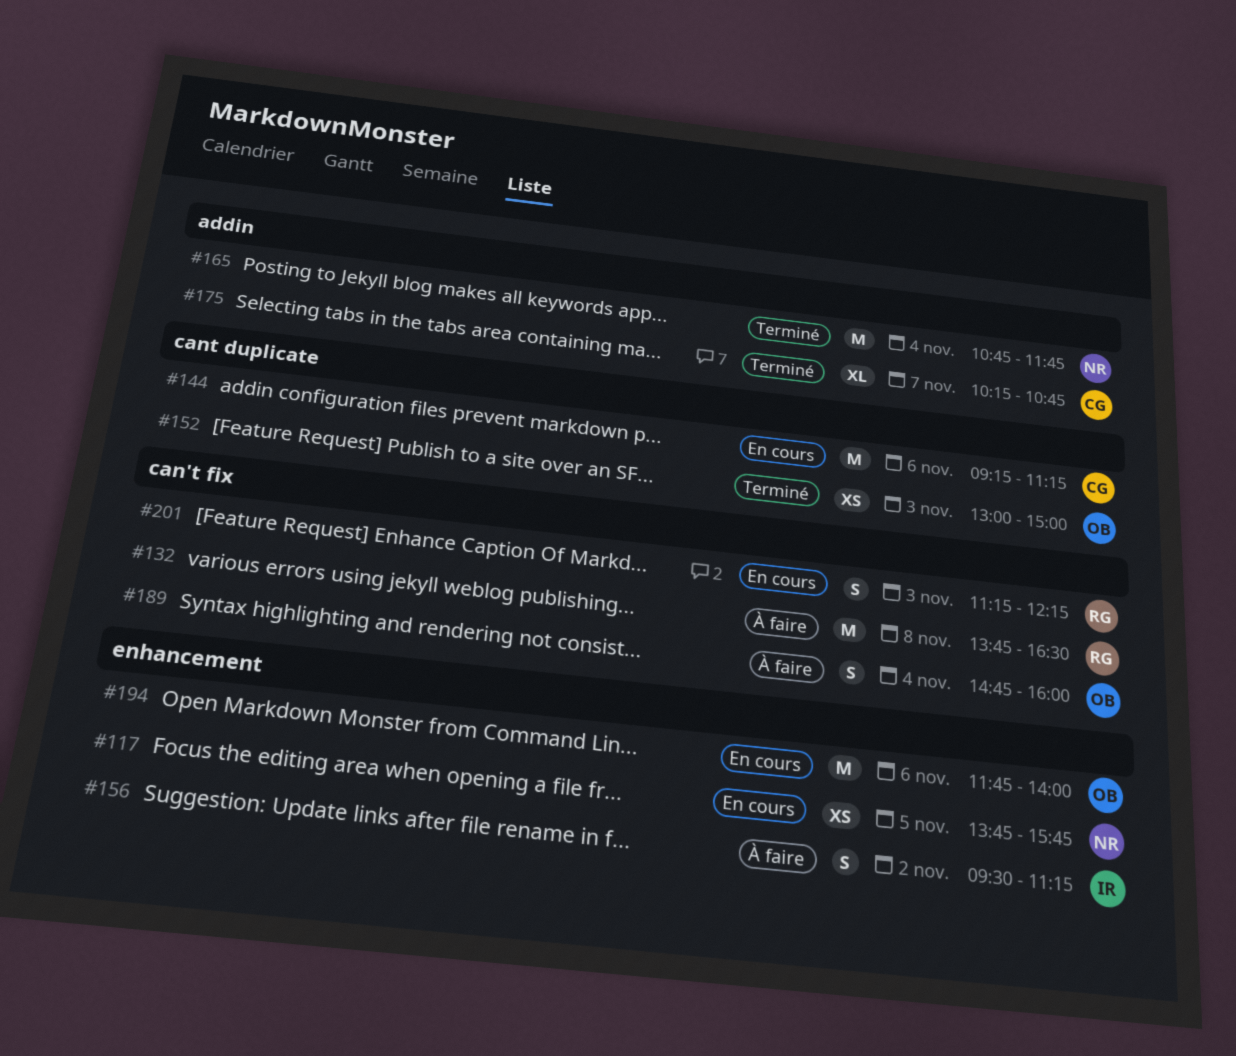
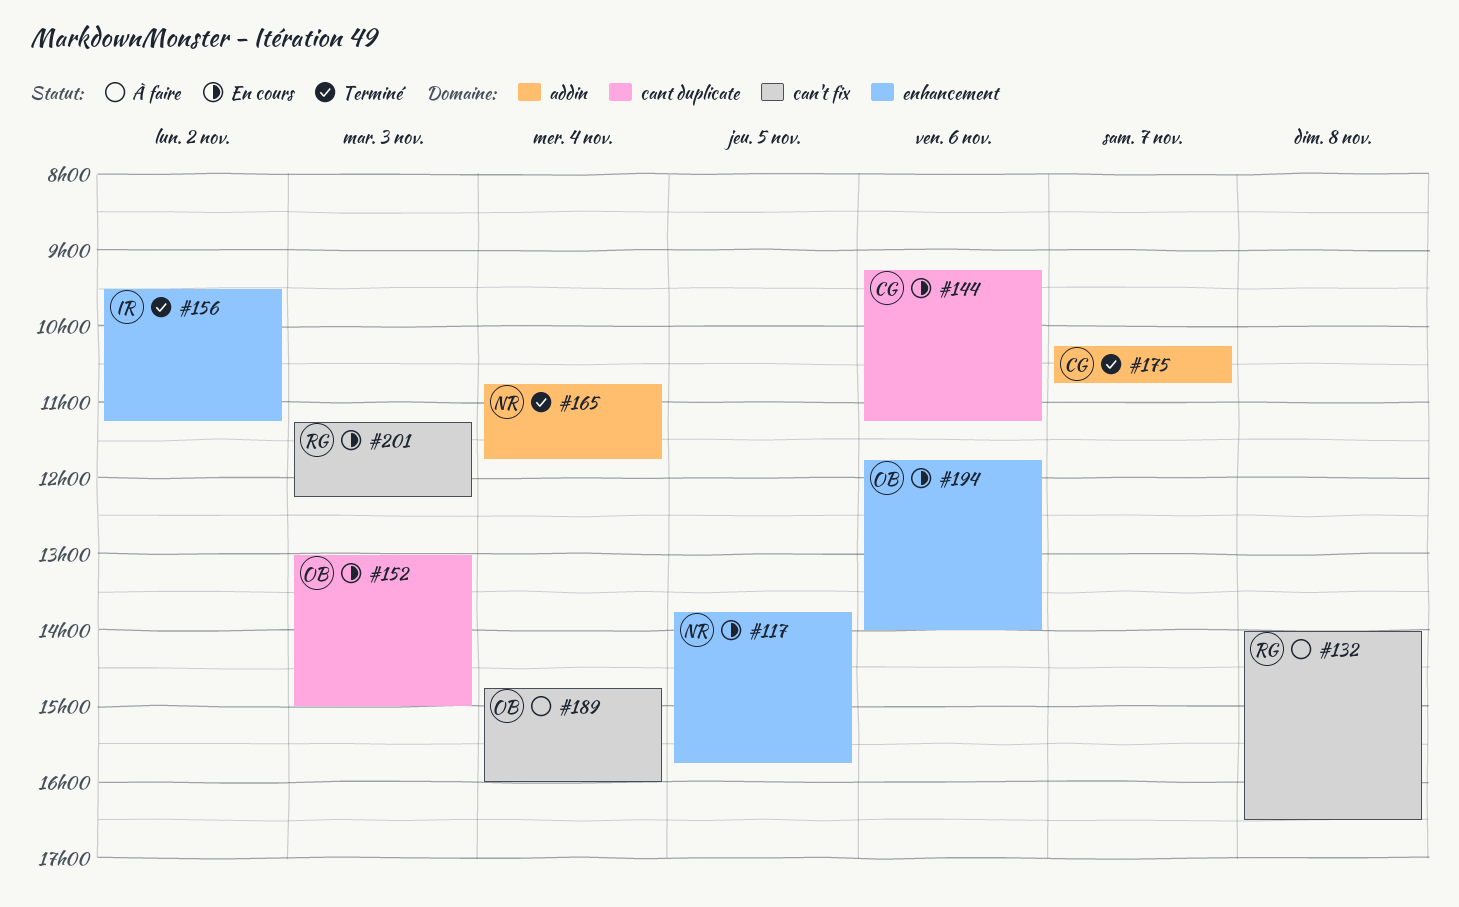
#132, begins: 13:45 -> 14:00
#152, status: Terminé -> En cours
#156, status: À faire -> Terminé

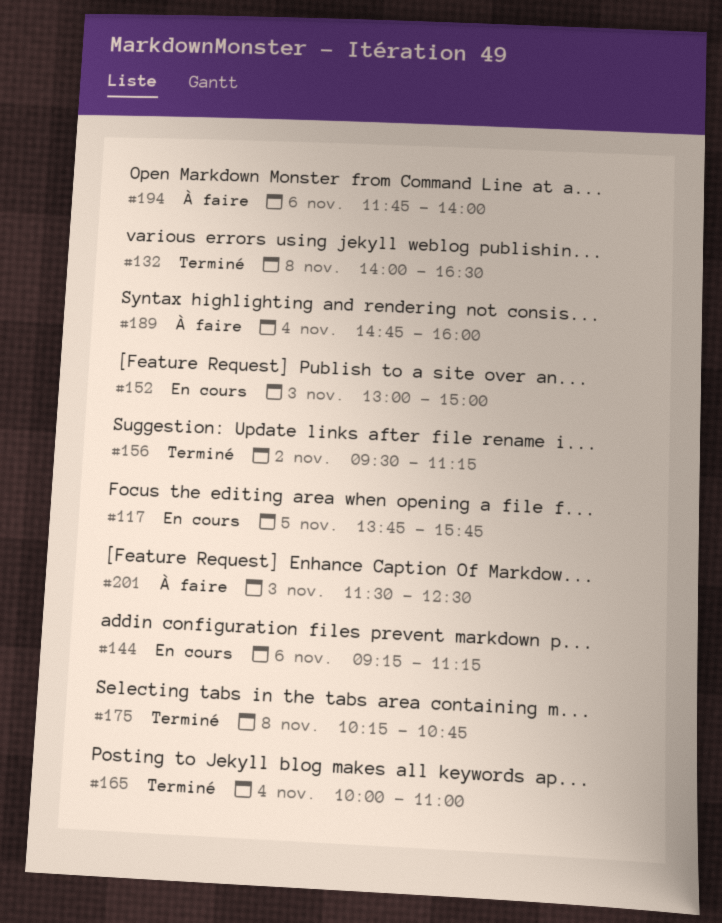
#132, status: À faire -> Terminé
#165, begins: 10:45 -> 10:00
#165, ends: 11:45 -> 11:00
#175, day: Nov 7 -> Nov 8
#194, status: En cours -> À faire
#201, status: En cours -> À faire
#201, begins: 11:15 -> 11:30
#201, ends: 12:15 -> 12:30

